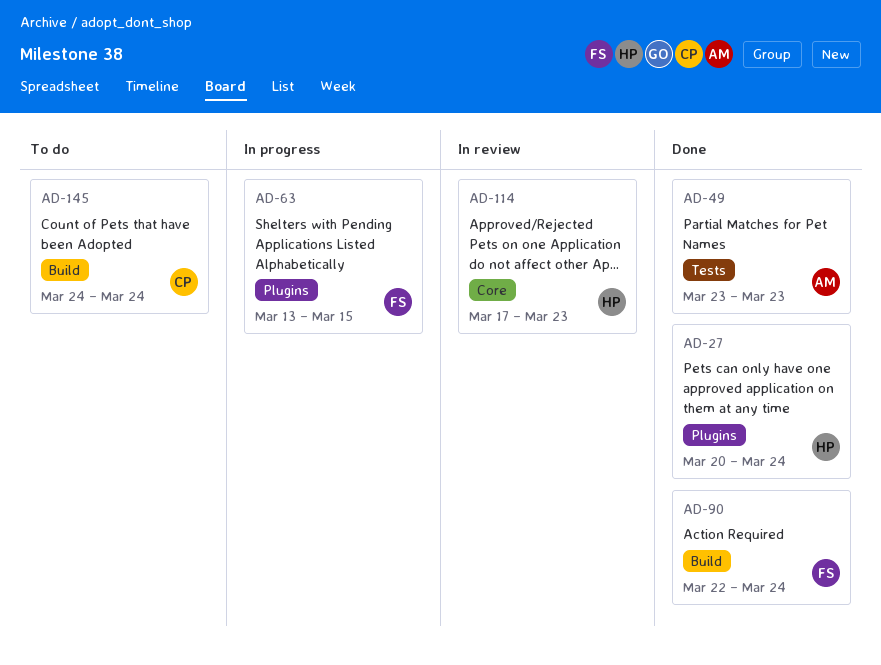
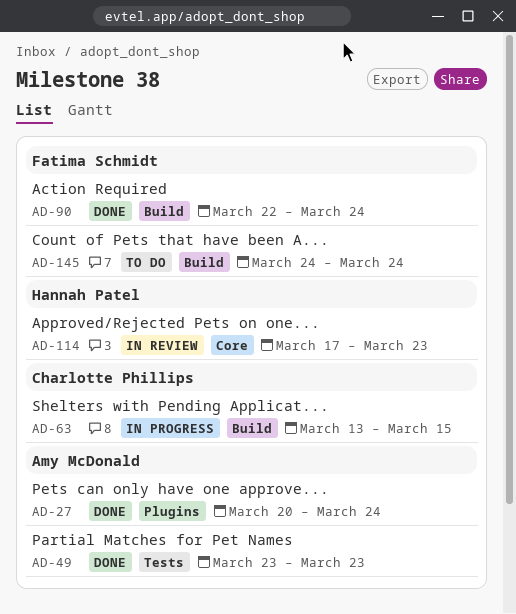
AD-27, owner: Hannah Patel -> Amy McDonald
AD-63, owner: Fatima Schmidt -> Charlotte Phillips
AD-63, label: Plugins -> Build
AD-145, owner: Charlotte Phillips -> Fatima Schmidt

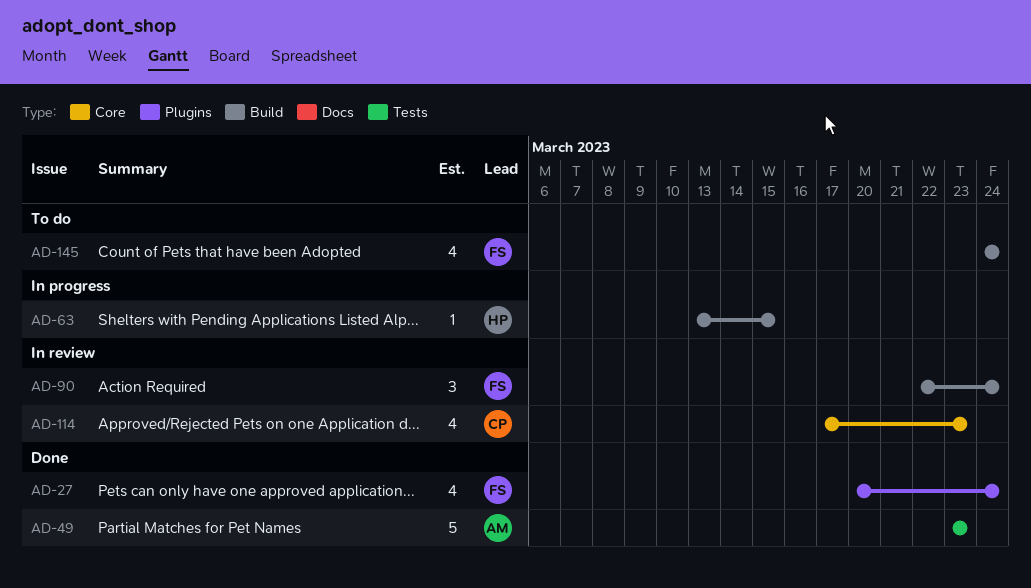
AD-27, owner: Amy McDonald -> Fatima Schmidt
AD-63, owner: Charlotte Phillips -> Hannah Patel
AD-90, status: Done -> In review
AD-114, owner: Hannah Patel -> Charlotte Phillips

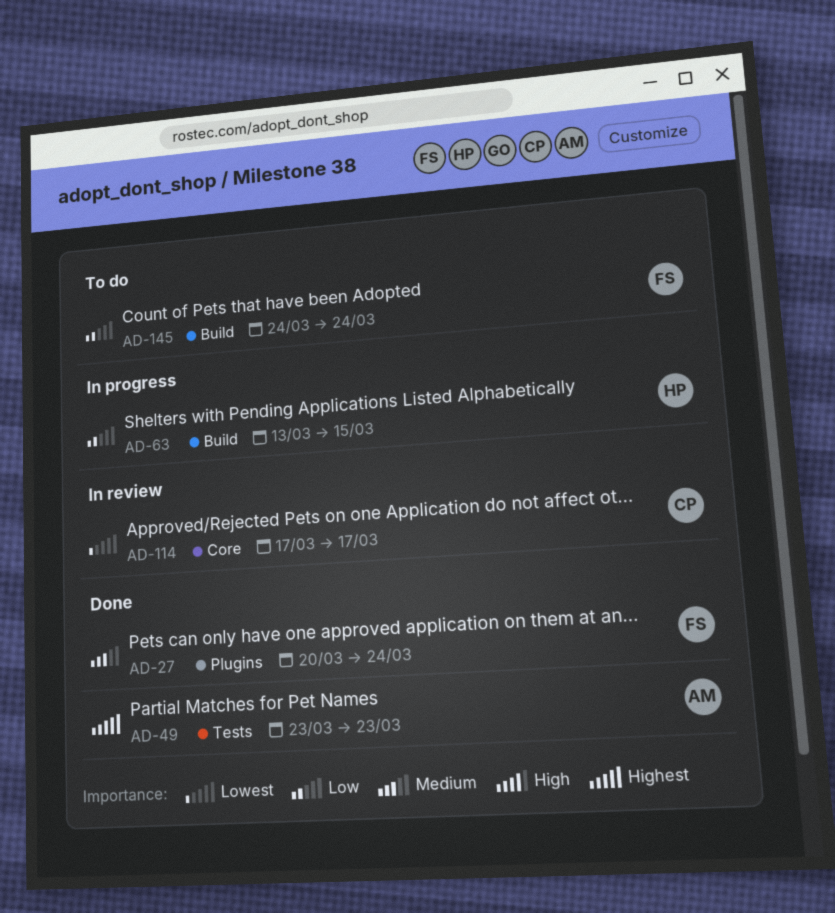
AD-90: present -> none
AD-114, due: Mar 23 -> Mar 17

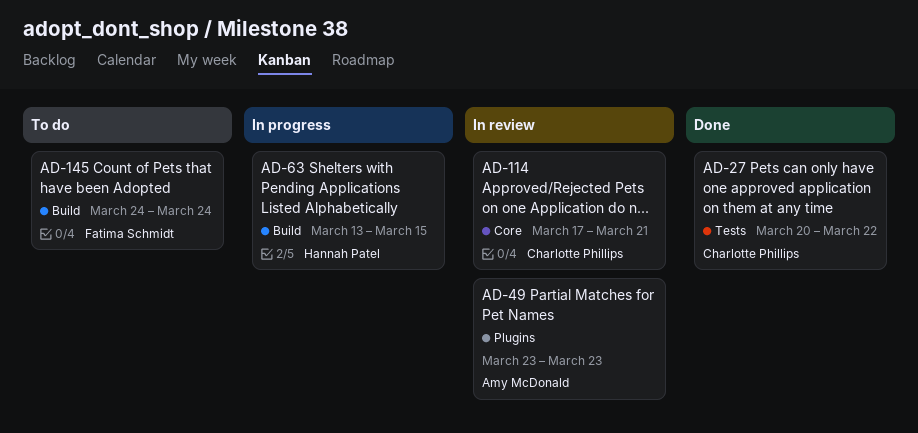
AD-27, owner: Fatima Schmidt -> Charlotte Phillips
AD-27, label: Plugins -> Tests
AD-27, due: Mar 24 -> Mar 22
AD-49, status: Done -> In review
AD-49, label: Tests -> Plugins
AD-114, due: Mar 17 -> Mar 21

